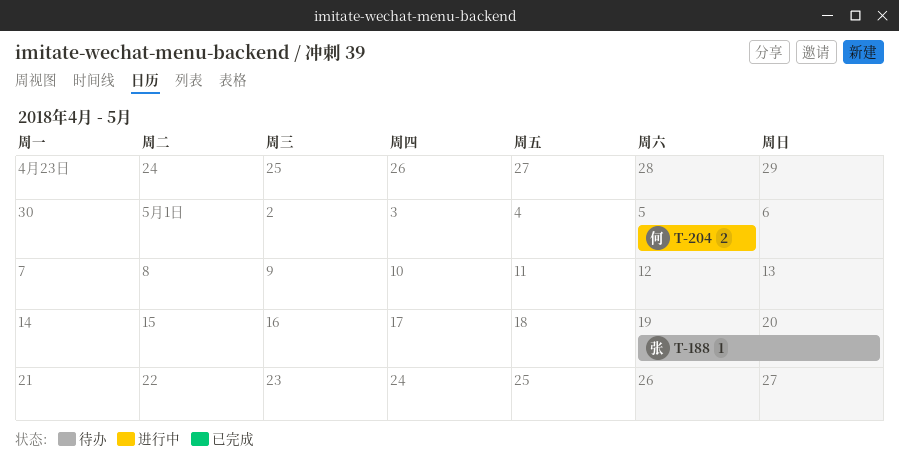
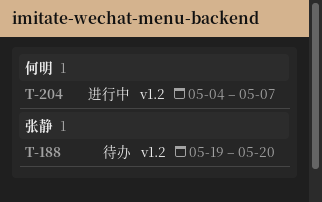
T-204, start: May 5 -> May 4
T-204, due: May 5 -> May 7

